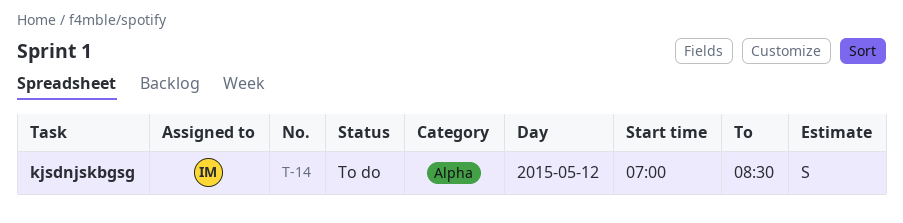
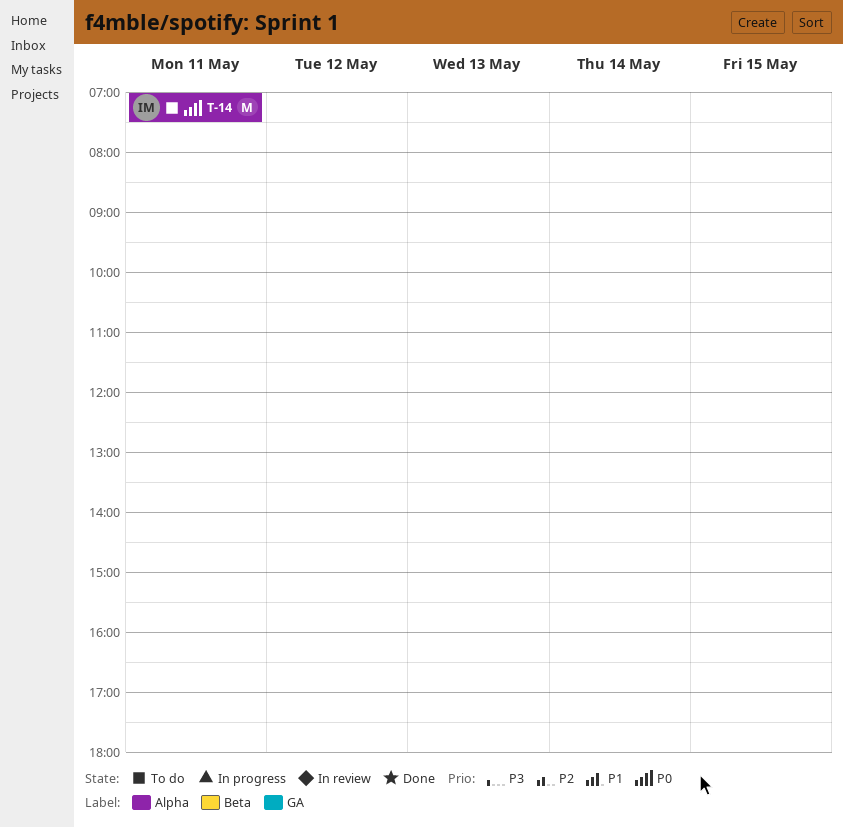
T-14, estimate: S -> M
T-14, day: May 12 -> May 11
T-14, ends: 08:30 -> 07:30

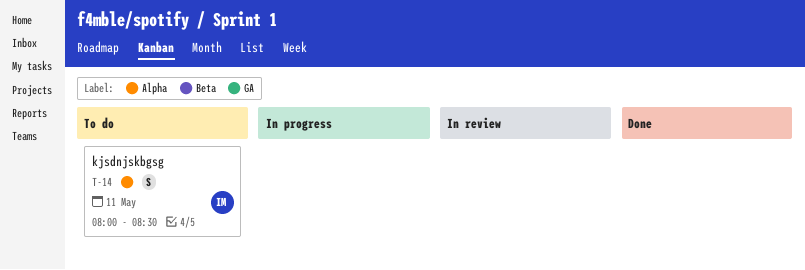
T-14, estimate: M -> S
T-14, begins: 07:00 -> 08:00
T-14, ends: 07:30 -> 08:30

